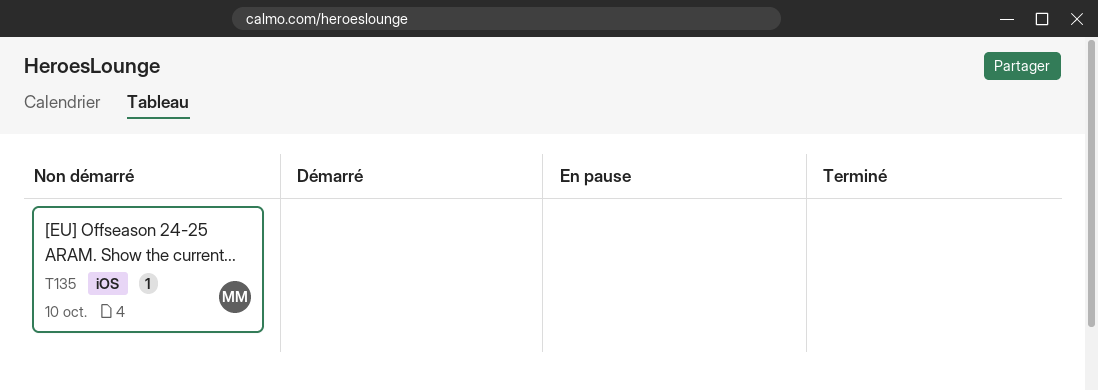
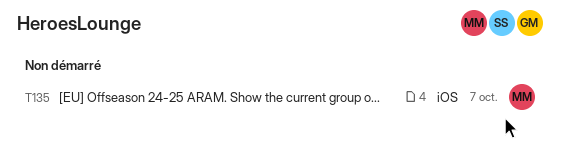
T135, due: Oct 10 -> Oct 7

